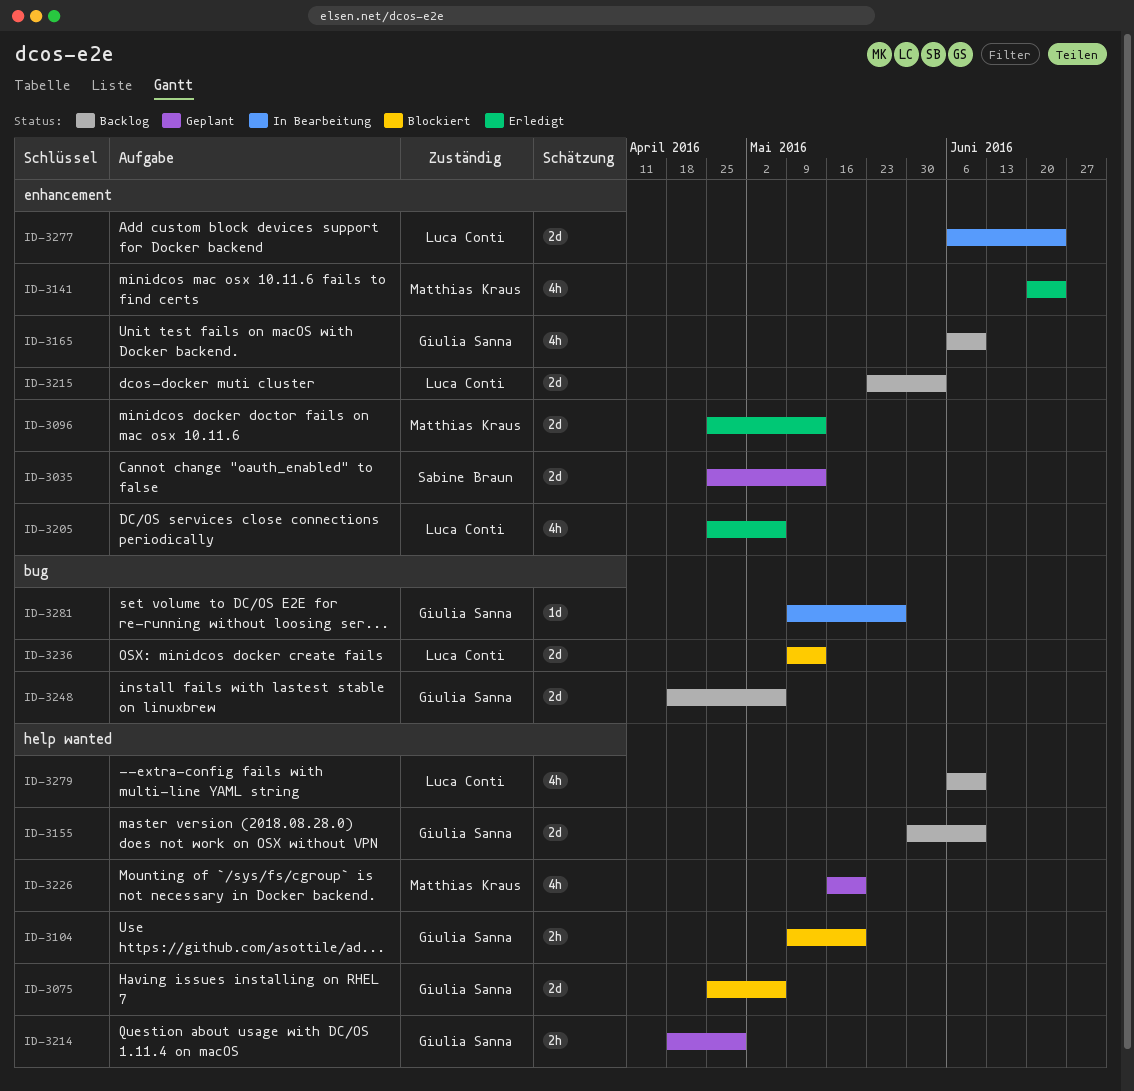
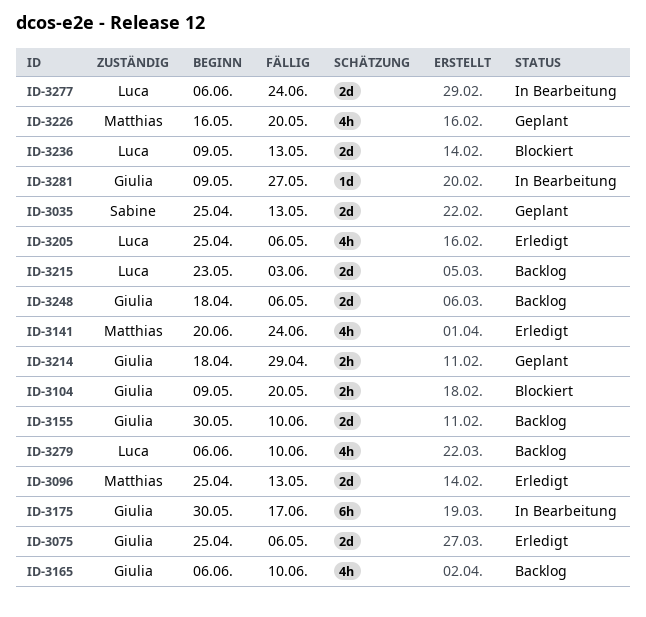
ID-3075, status: Blockiert -> Erledigt
ID-3175: none -> present

